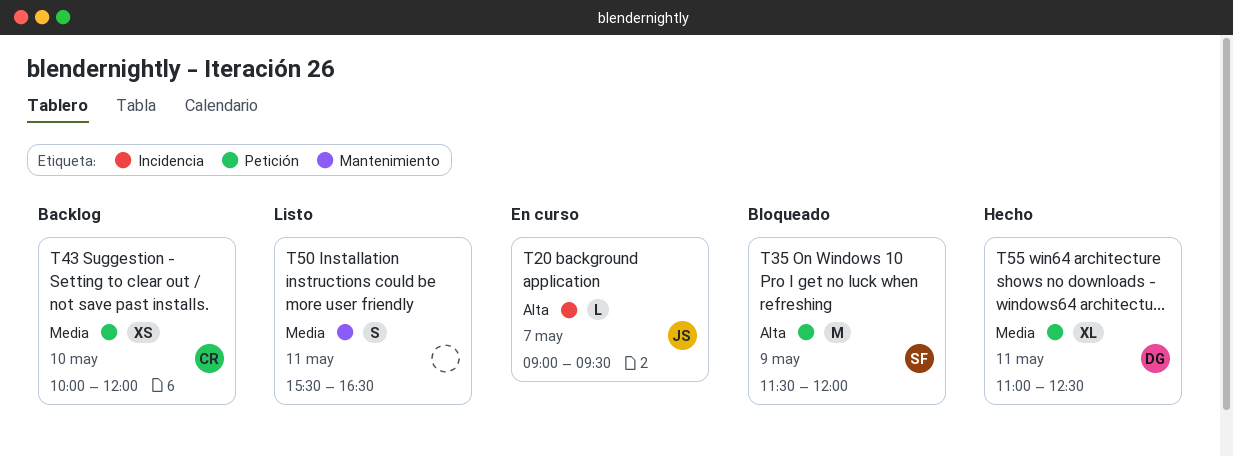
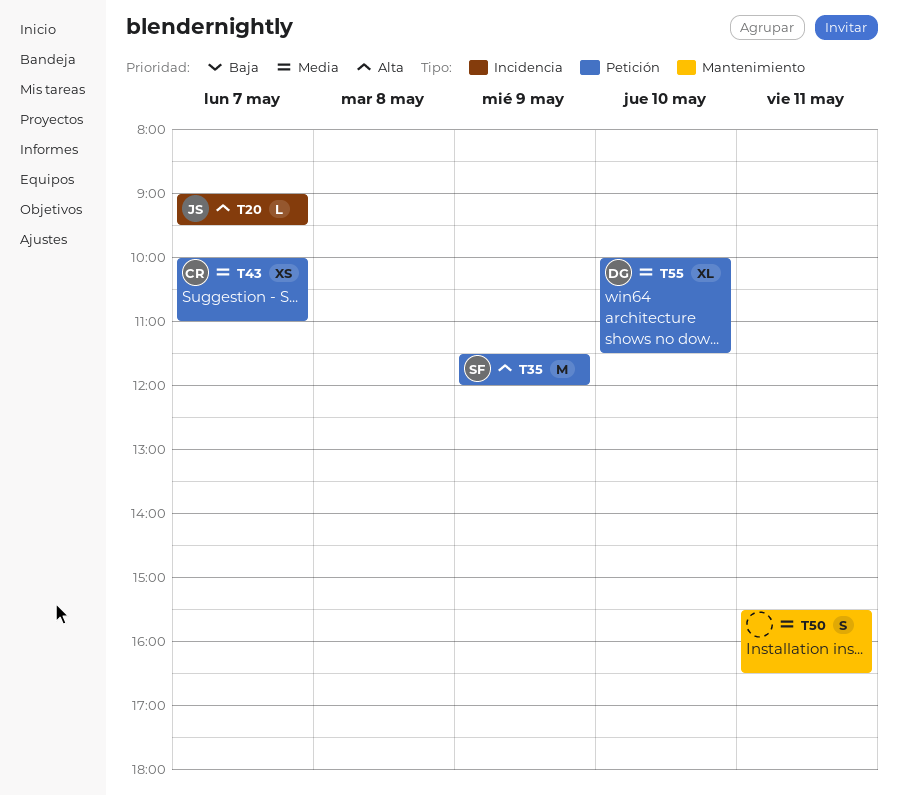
T43, day: May 10 -> May 7
T43, ends: 12:00 -> 11:00
T55, day: May 11 -> May 10
T55, begins: 11:00 -> 10:00
T55, ends: 12:30 -> 11:30

